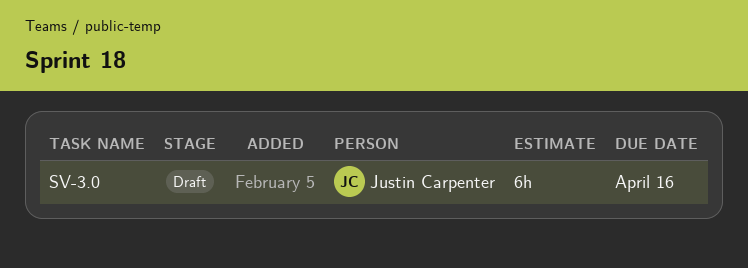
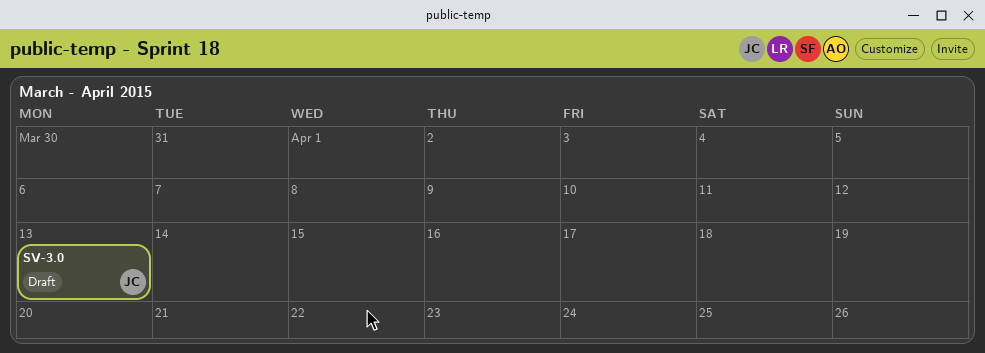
SV-3.0, due: Apr 16 -> Apr 13

